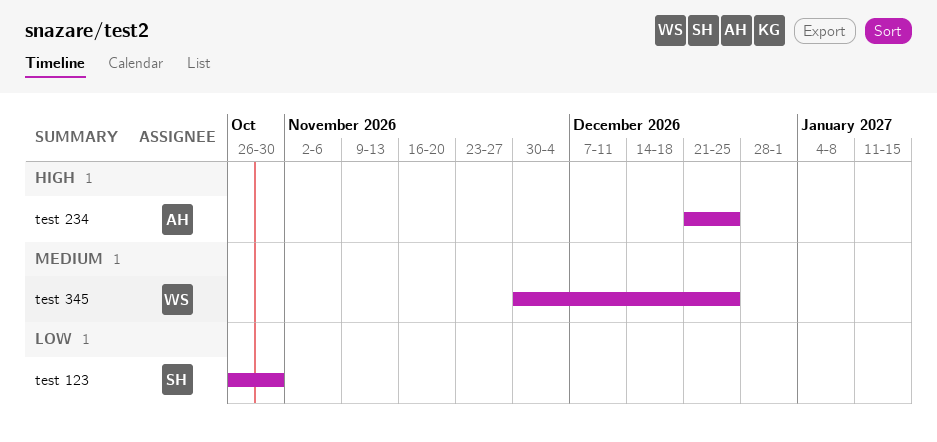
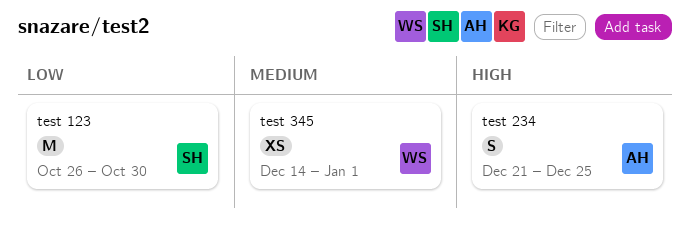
test 345, start: Nov 30 -> Dec 14
test 345, due: Dec 25 -> Jan 1

